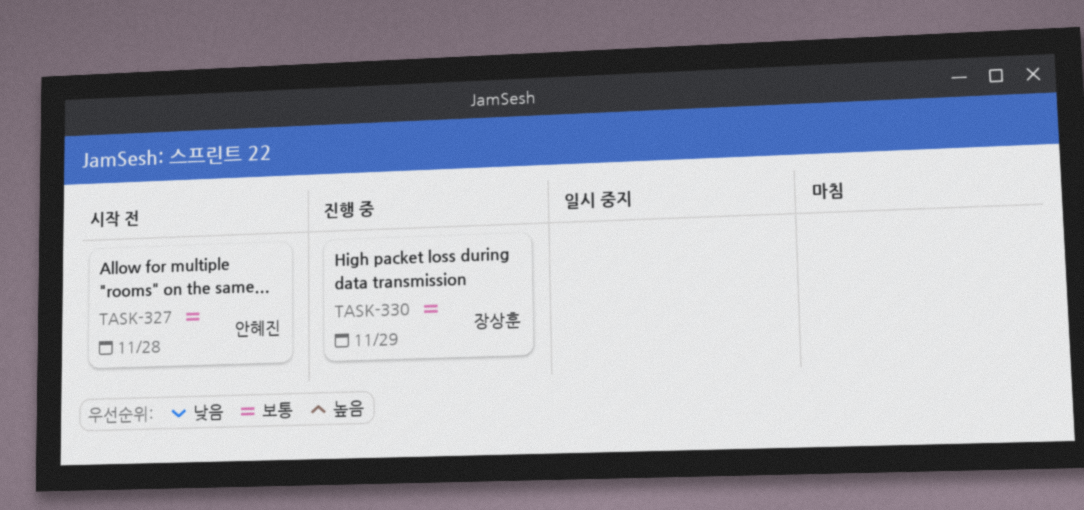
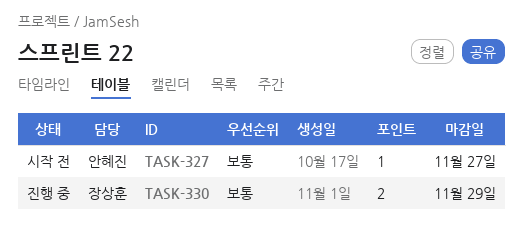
TASK-327, due: Nov 28 -> Nov 27

